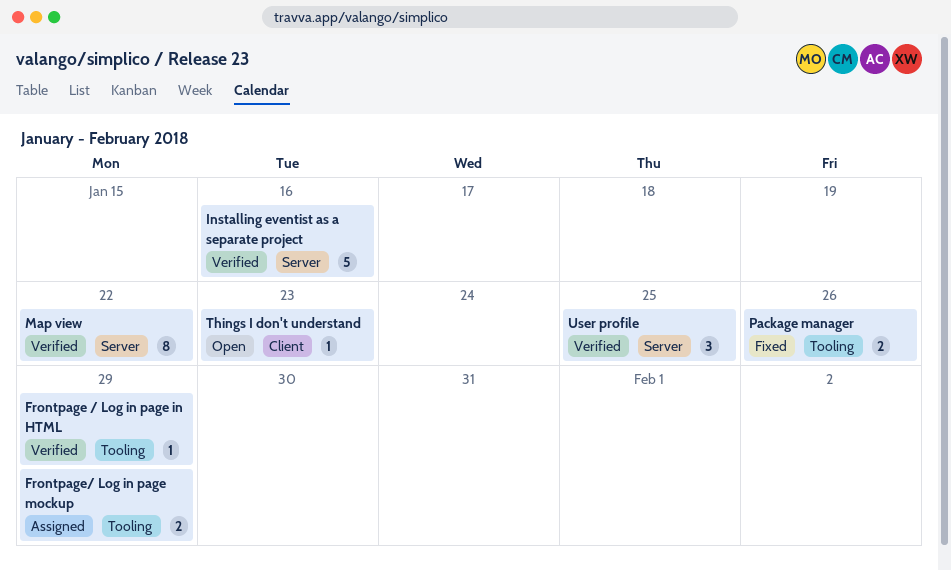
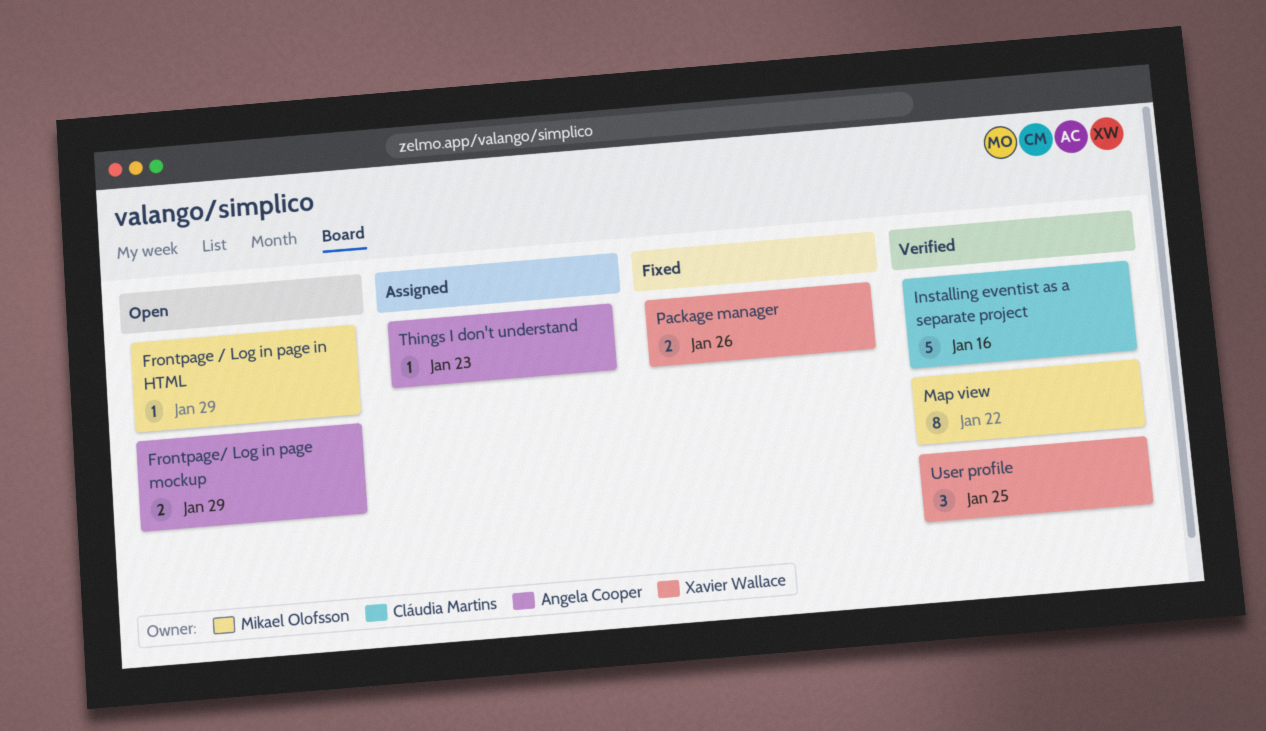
Frontpage / Log in page in HTML, status: Verified -> Open
Frontpage/ Log in page mockup, status: Assigned -> Open
Things I don't understand, status: Open -> Assigned

